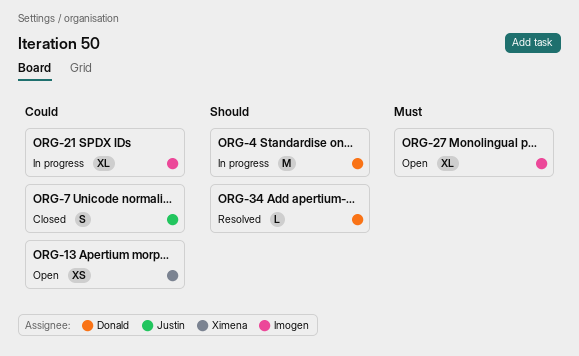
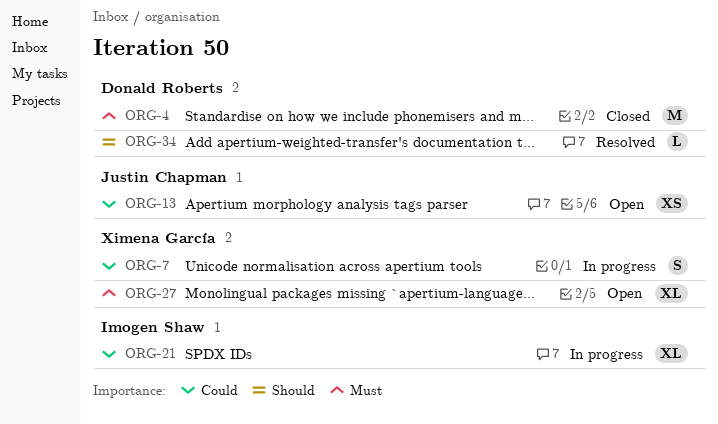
ORG-4, status: In progress -> Closed
ORG-4, priority: Should -> Must
ORG-7, status: Closed -> In progress
ORG-7, owner: Justin Chapman -> Ximena García
ORG-13, owner: Ximena García -> Justin Chapman
ORG-27, owner: Imogen Shaw -> Ximena García

